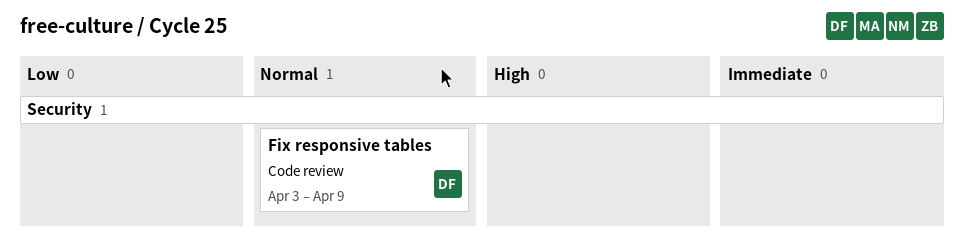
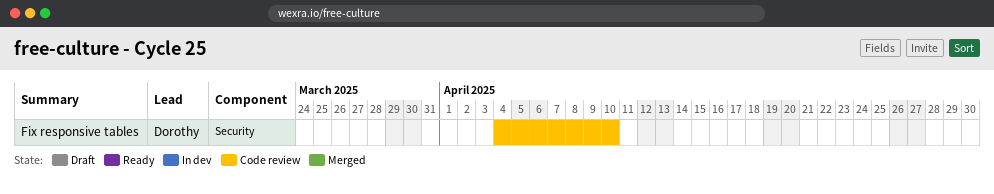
Fix responsive tables, start: Apr 3 -> Apr 4
Fix responsive tables, due: Apr 9 -> Apr 10

